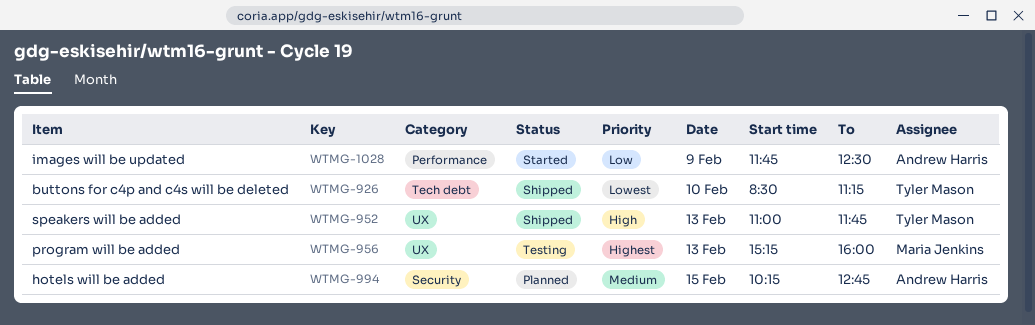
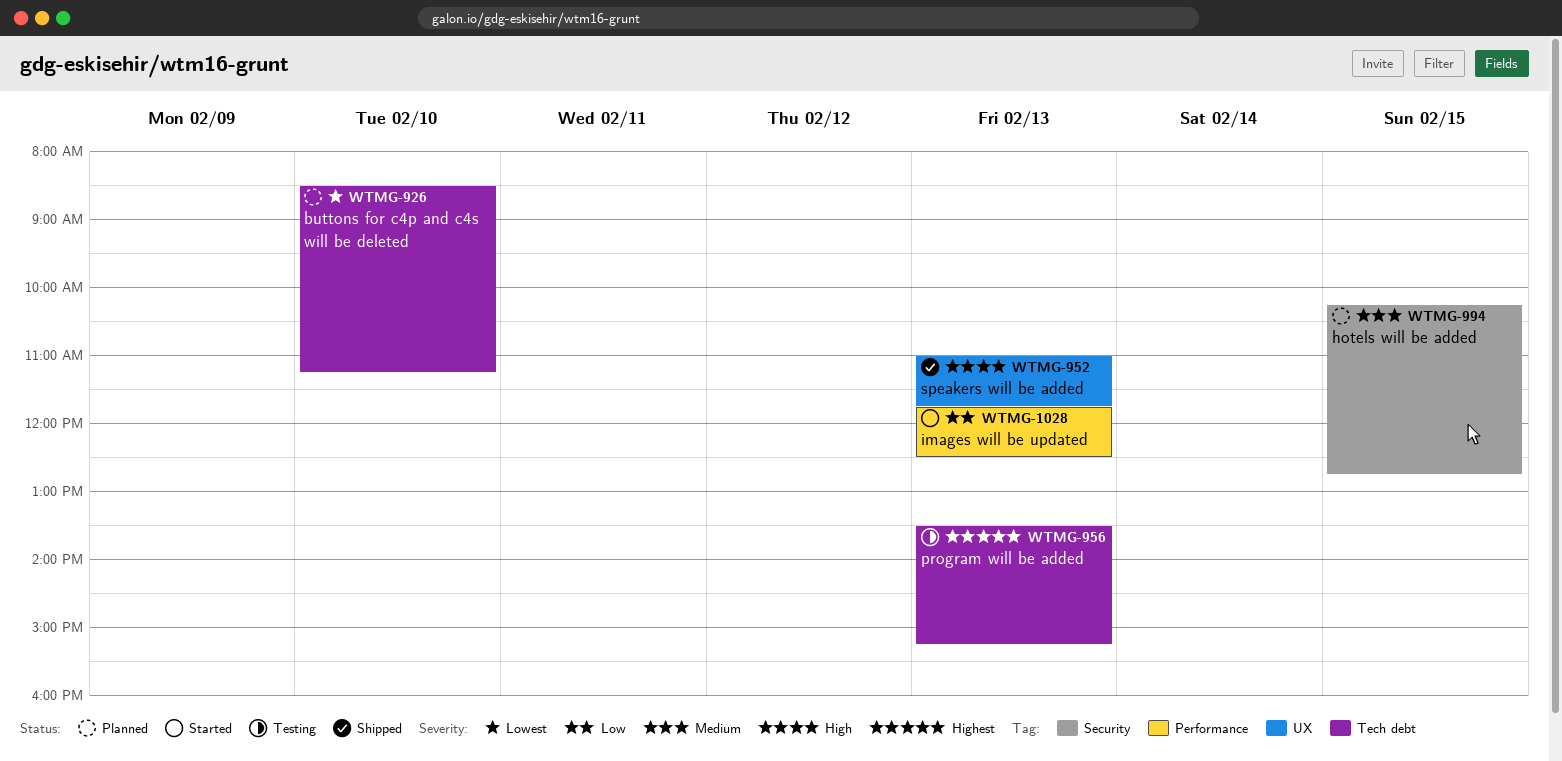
WTMG-926, status: Shipped -> Planned
WTMG-956, label: UX -> Tech debt
WTMG-956, begins: 15:15 -> 13:30
WTMG-956, ends: 16:00 -> 15:15
WTMG-1028, day: Feb 9 -> Feb 13

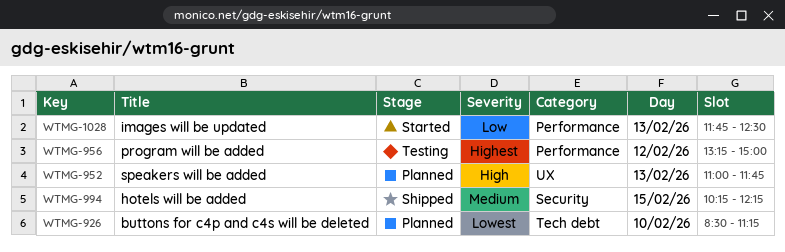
WTMG-952, status: Shipped -> Planned
WTMG-956, label: Tech debt -> Performance
WTMG-956, day: Feb 13 -> Feb 12
WTMG-956, begins: 13:30 -> 13:15
WTMG-956, ends: 15:15 -> 15:00
WTMG-994, status: Planned -> Shipped
WTMG-994, ends: 12:45 -> 12:15

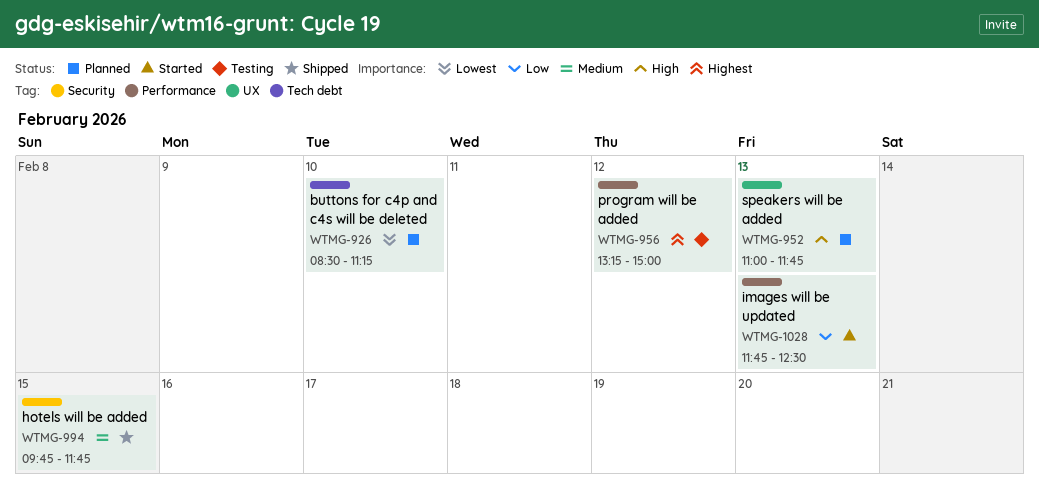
WTMG-994, begins: 10:15 -> 09:45
WTMG-994, ends: 12:15 -> 11:45

